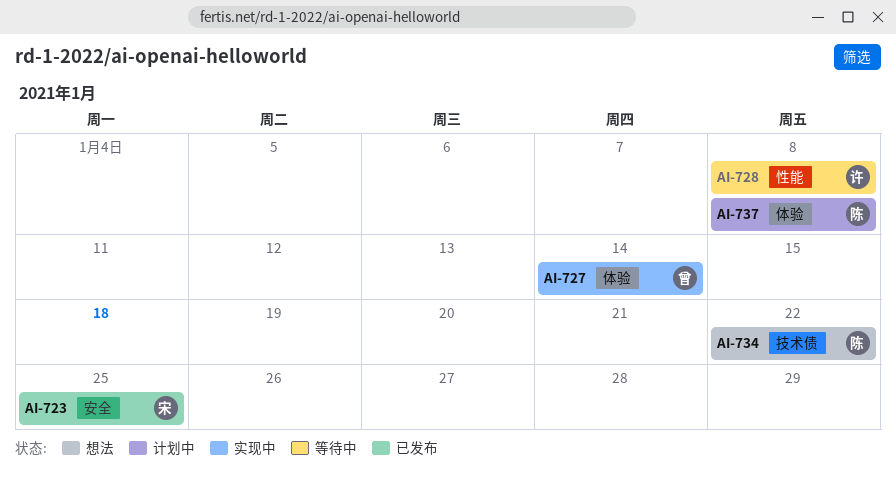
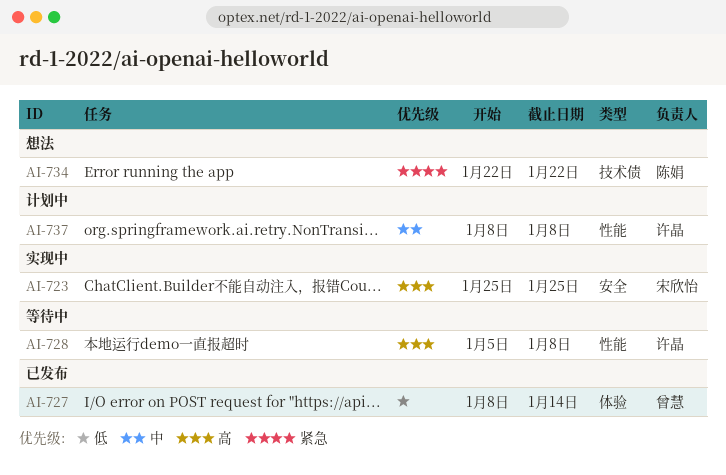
AI-723, status: 已发布 -> 实现中
AI-727, status: 实现中 -> 已发布
AI-737, owner: 陈娟 -> 许晶
AI-737, label: 体验 -> 性能

